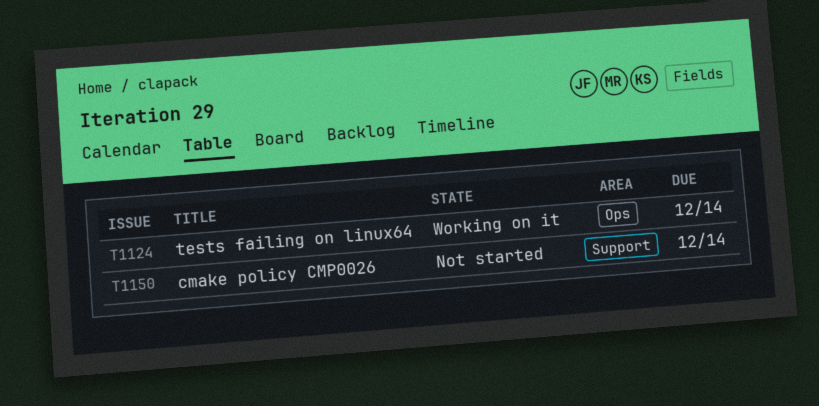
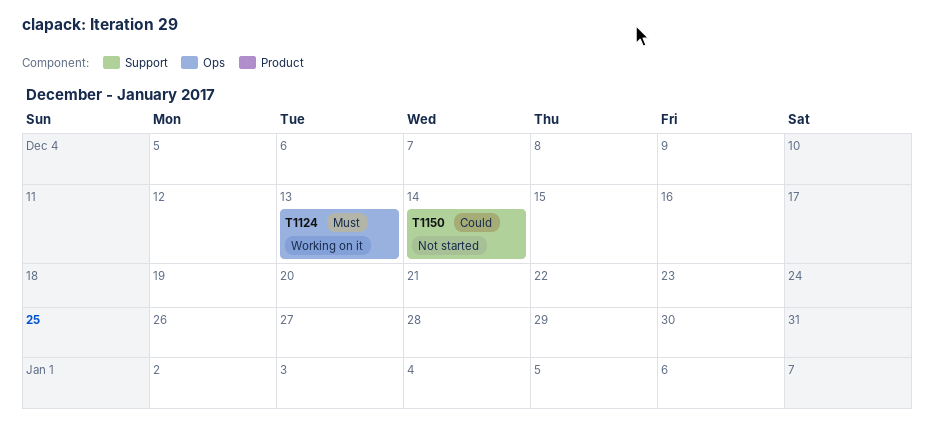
T1124, due: Dec 14 -> Dec 13

